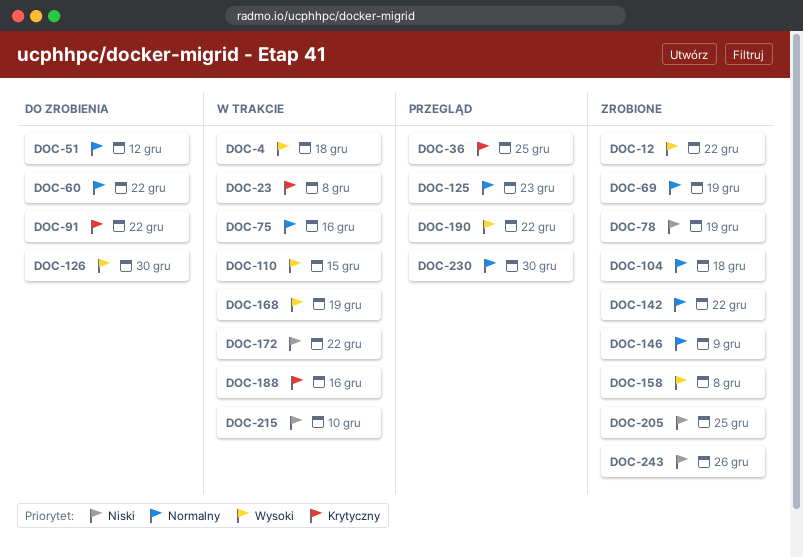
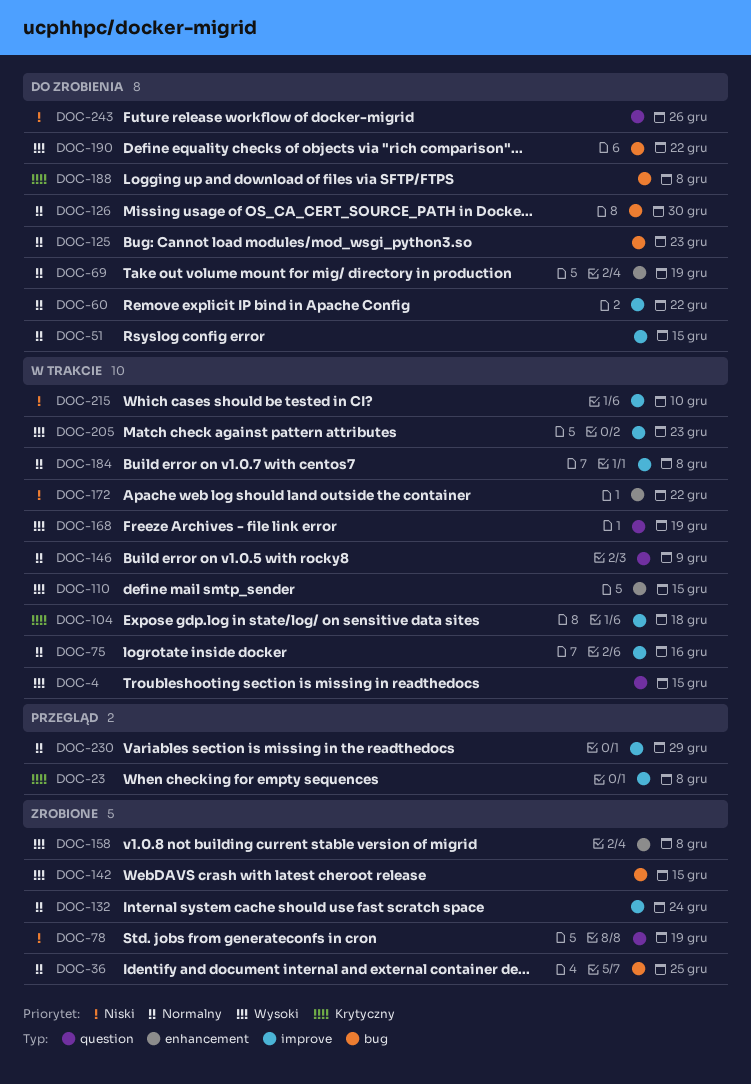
DOC-4, due: Dec 18 -> Dec 15
DOC-12: present -> none
DOC-23, status: W trakcie -> Przegląd
DOC-36, status: Przegląd -> Zrobione
DOC-36, priority: Krytyczny -> Normalny
DOC-51, due: Dec 12 -> Dec 15
DOC-69, status: Zrobione -> Do zrobienia
DOC-91: present -> none
DOC-104, status: Zrobione -> W trakcie
DOC-104, priority: Normalny -> Krytyczny
DOC-125, status: Przegląd -> Do zrobienia
DOC-126, priority: Wysoki -> Normalny
DOC-132: none -> present
DOC-142, priority: Normalny -> Wysoki
DOC-142, due: Dec 22 -> Dec 15
DOC-146, status: Zrobione -> W trakcie
DOC-184: none -> present
DOC-188, status: W trakcie -> Do zrobienia
DOC-188, due: Dec 16 -> Dec 8
DOC-190, status: Przegląd -> Do zrobienia
DOC-205, status: Zrobione -> W trakcie
DOC-205, priority: Niski -> Wysoki
DOC-205, due: Dec 25 -> Dec 23
DOC-230, due: Dec 30 -> Dec 29
DOC-243, status: Zrobione -> Do zrobienia

